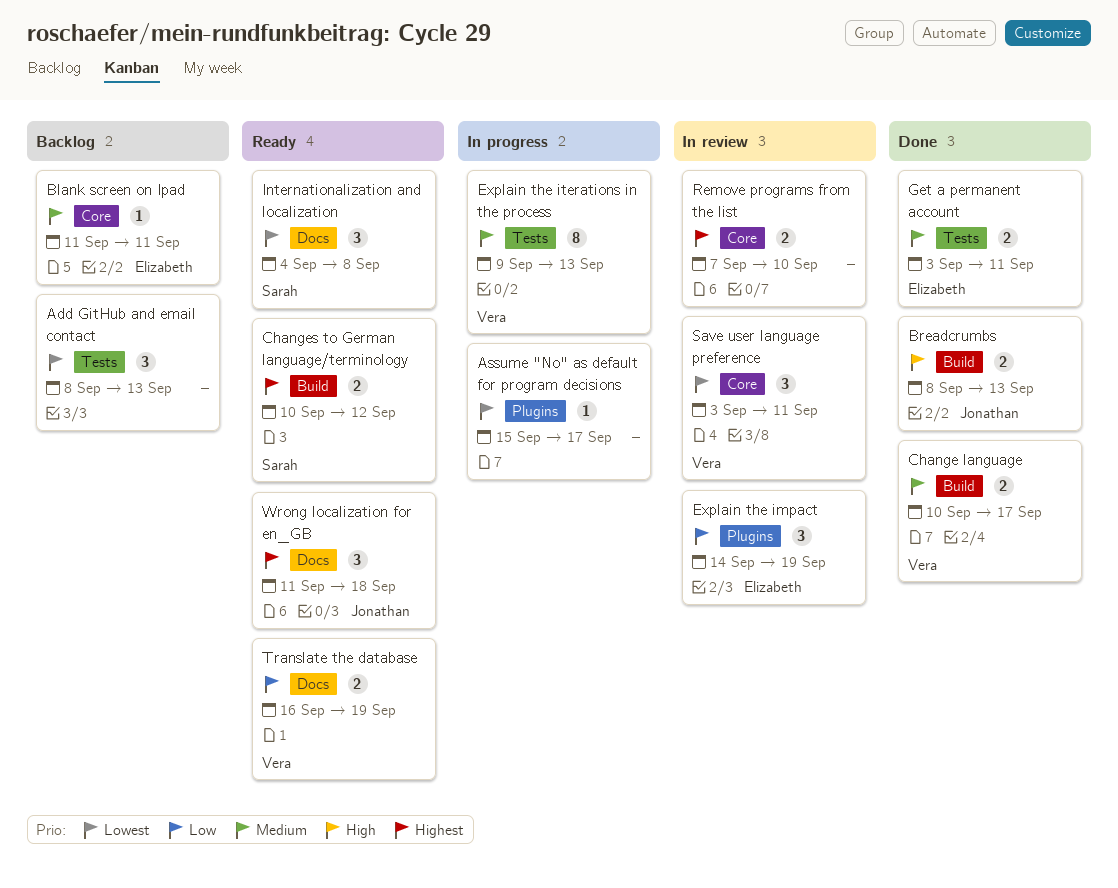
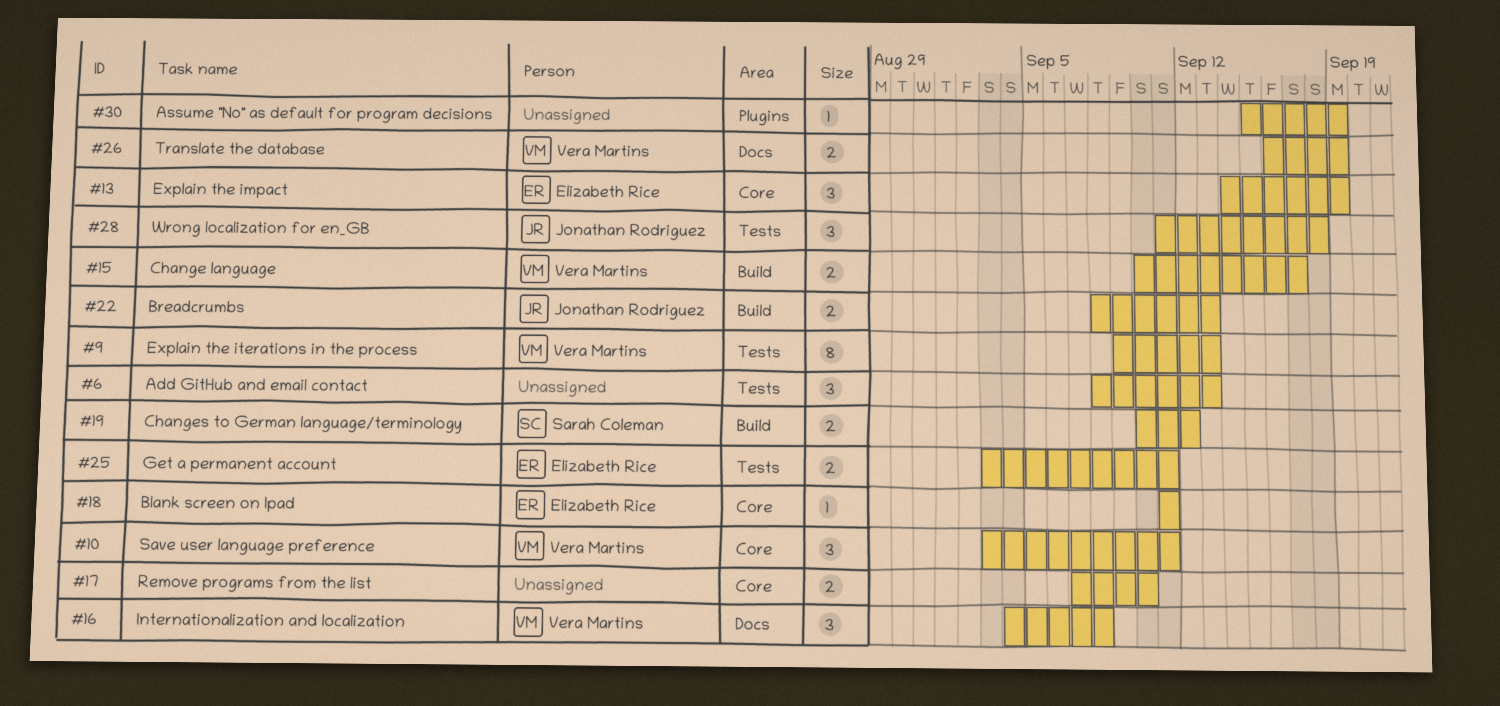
Assume "No" as default for program decisions, due: Sep 17 -> Sep 19
Explain the impact, label: Plugins -> Core
Internationalization and localization, owner: Sarah Coleman -> Vera Martins
Wrong localization for en_GB, label: Docs -> Tests

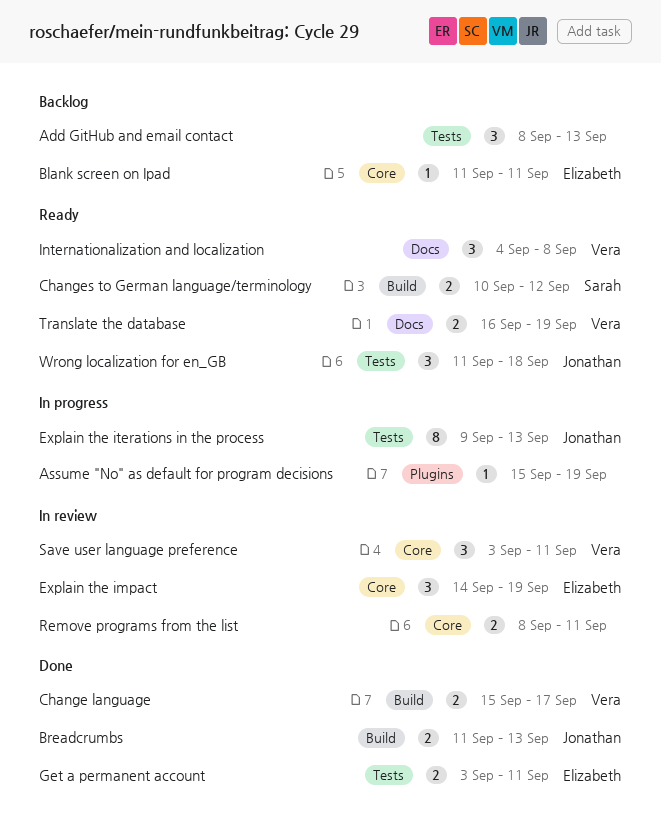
Breadcrumbs, start: Sep 8 -> Sep 11
Change language, start: Sep 10 -> Sep 15
Explain the iterations in the process, owner: Vera Martins -> Jonathan Rodriguez
Remove programs from the list, start: Sep 7 -> Sep 8
Remove programs from the list, due: Sep 10 -> Sep 11

